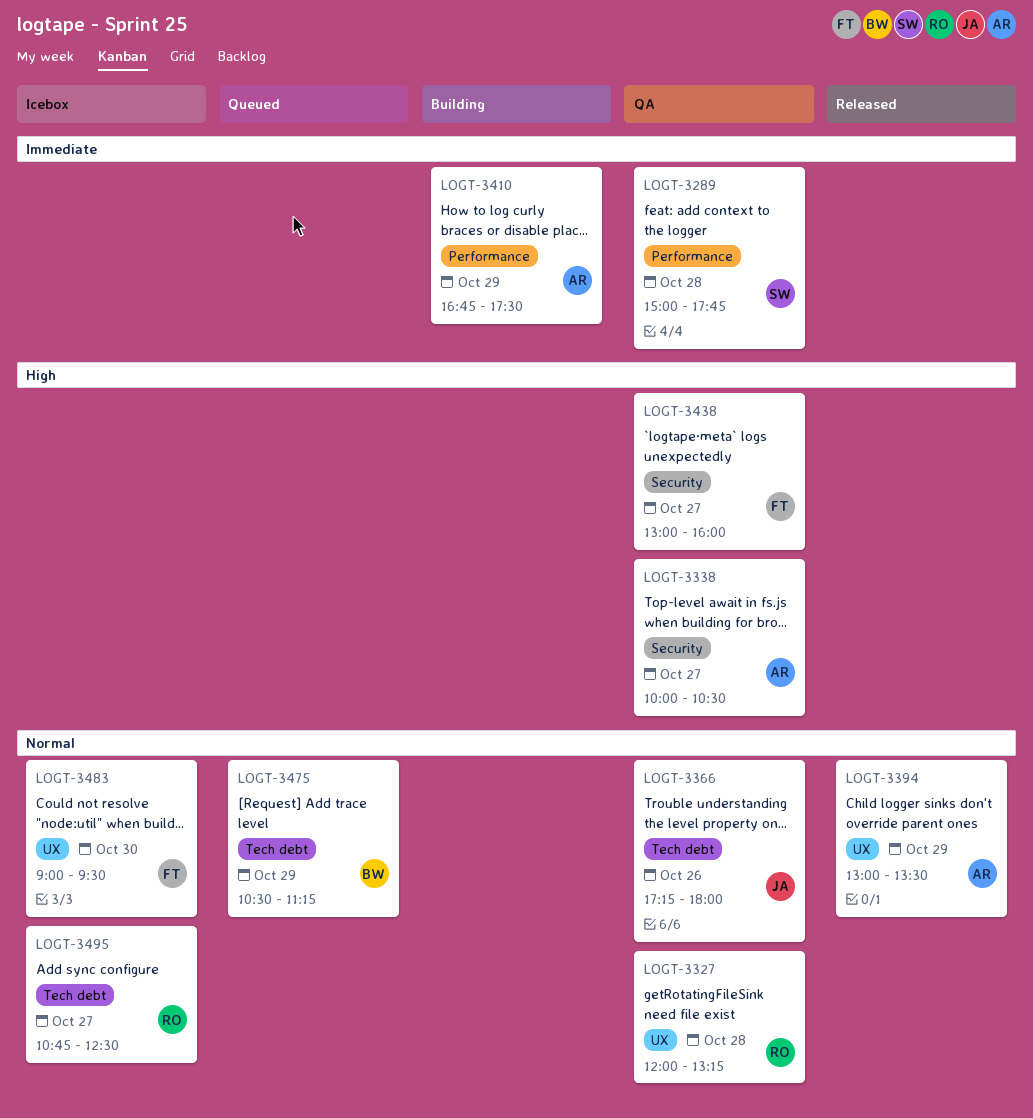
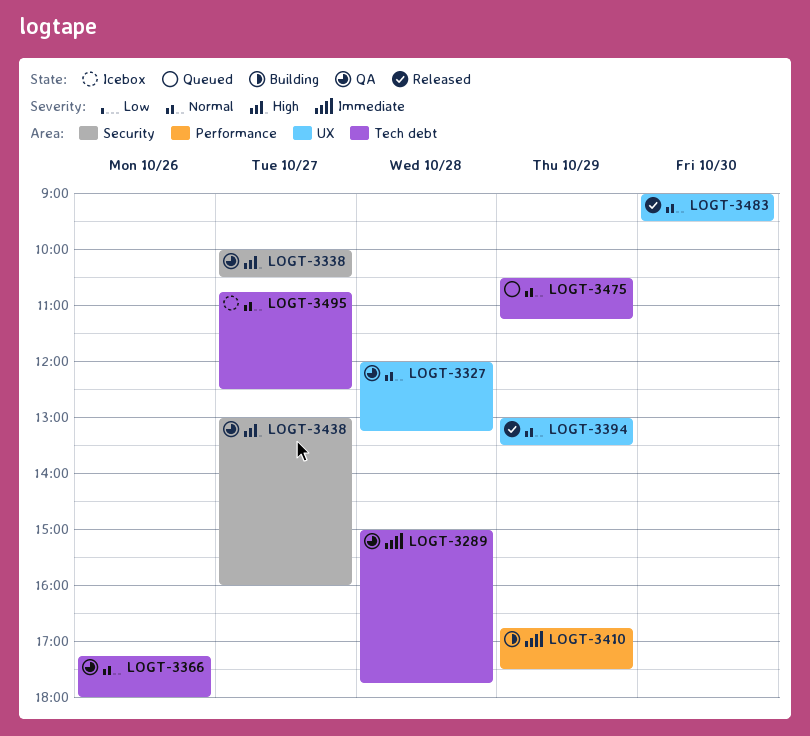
LOGT-3289, label: Performance -> Tech debt
LOGT-3483, status: Icebox -> Released

